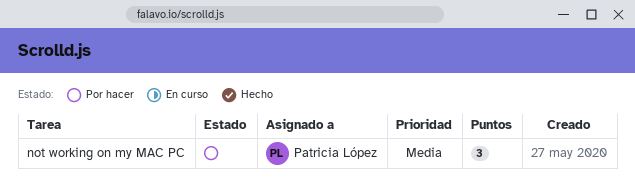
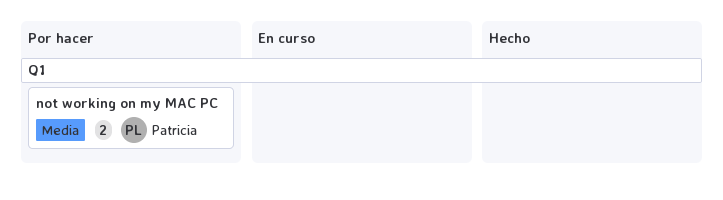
not working on my MAC PC, estimate: 3 -> 2

